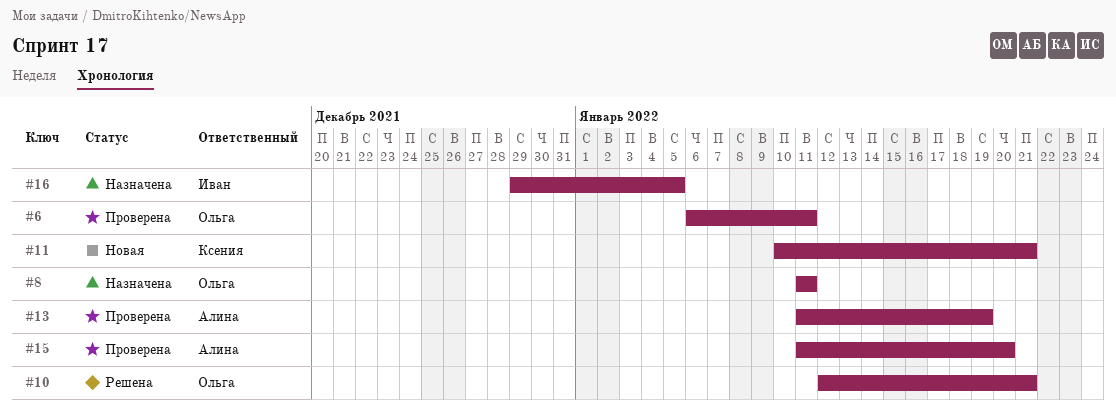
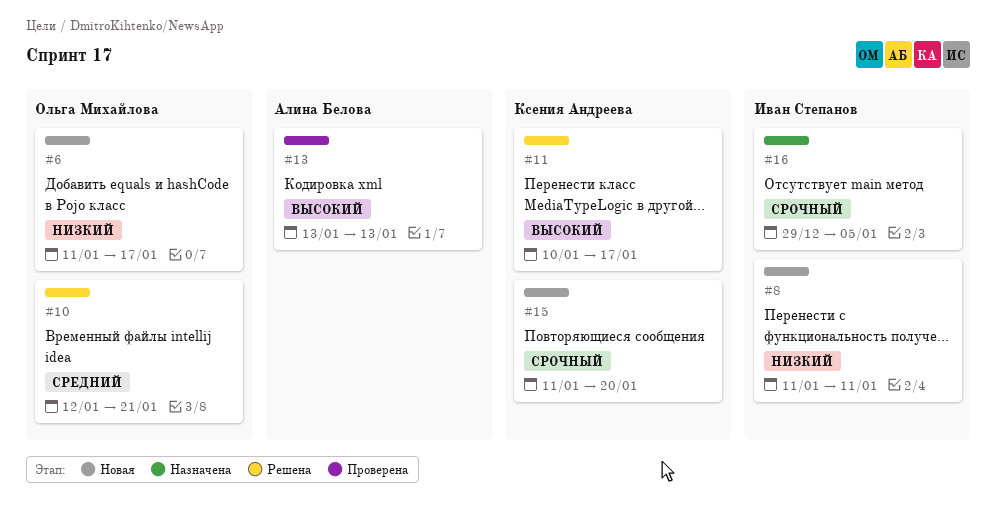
#6, status: Проверена -> Новая
#6, start: Jan 6 -> Jan 11
#6, due: Jan 11 -> Jan 17
#8, status: Назначена -> Новая
#8, owner: Ольга Михайлова -> Иван Степанов
#11, status: Новая -> Решена
#11, due: Jan 21 -> Jan 17
#13, start: Jan 11 -> Jan 13
#13, due: Jan 19 -> Jan 13
#15, status: Проверена -> Новая
#15, owner: Алина Белова -> Ксения Андреева

